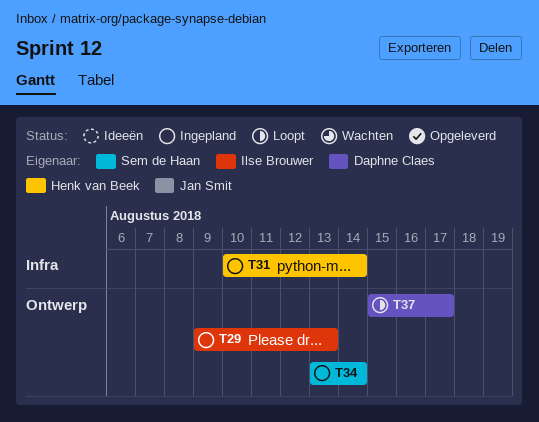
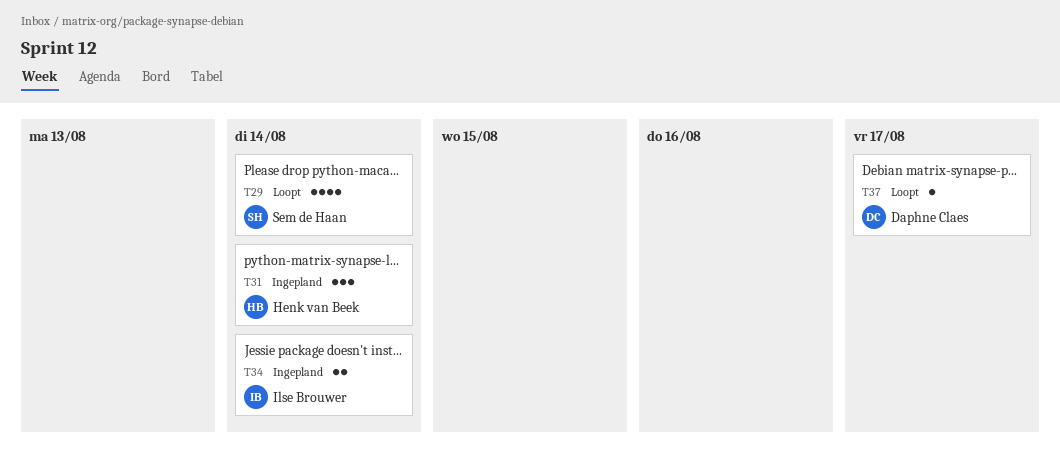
T29, status: Ingepland -> Loopt
T29, owner: Ilse Brouwer -> Sem de Haan
T29, due: Aug 13 -> Aug 14
T34, owner: Sem de Haan -> Ilse Brouwer

